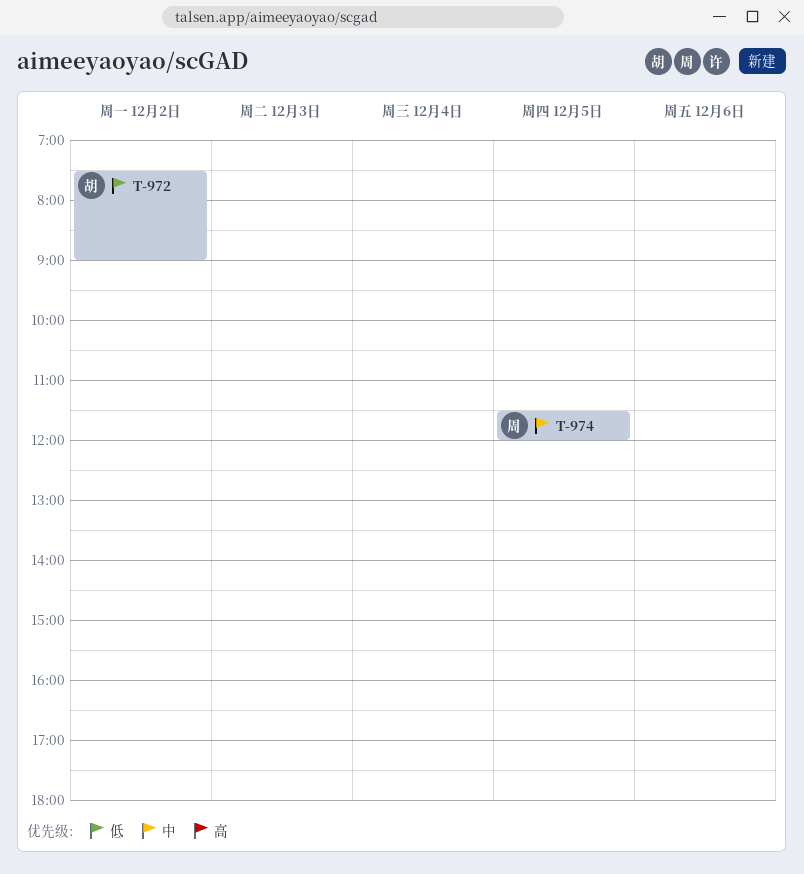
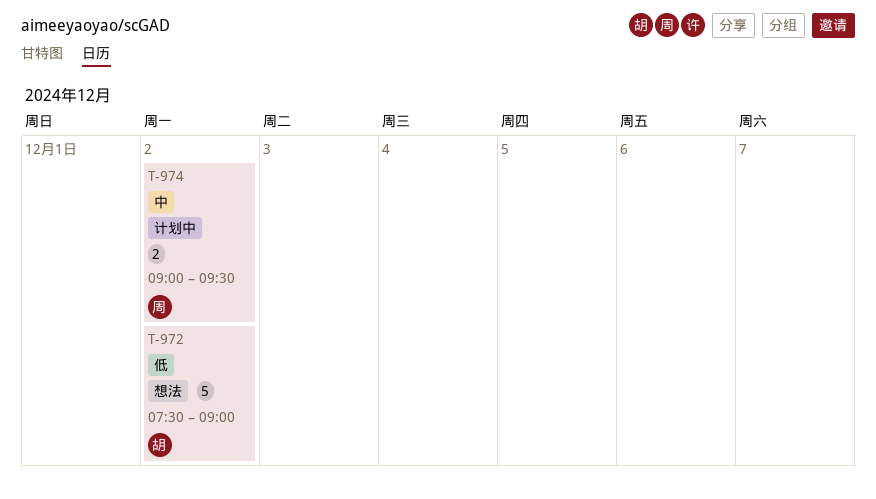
T-974, day: Dec 5 -> Dec 2
T-974, begins: 11:30 -> 09:00
T-974, ends: 12:00 -> 09:30

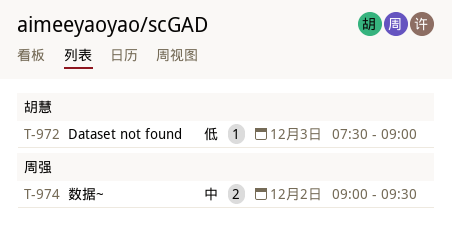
T-972, estimate: 5 -> 1
T-972, day: Dec 2 -> Dec 3

